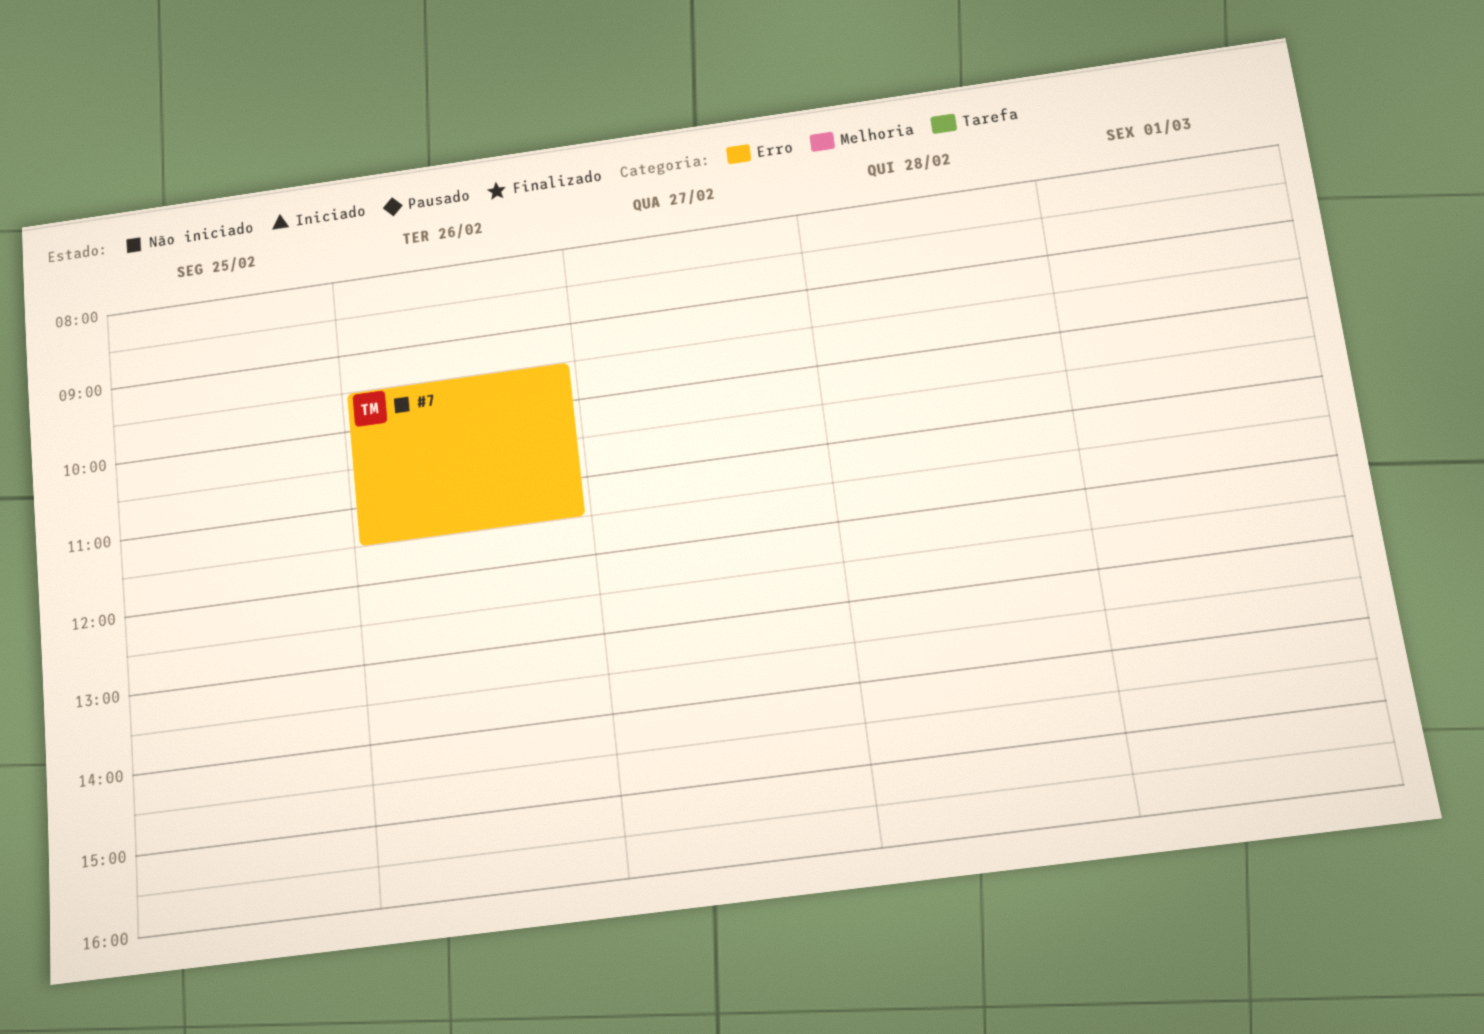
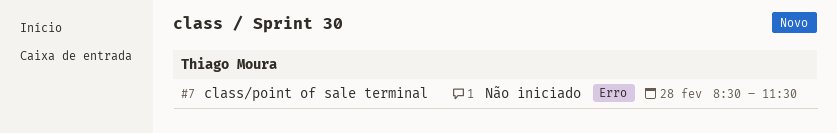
#7, day: Feb 26 -> Feb 28
#7, begins: 09:30 -> 08:30

